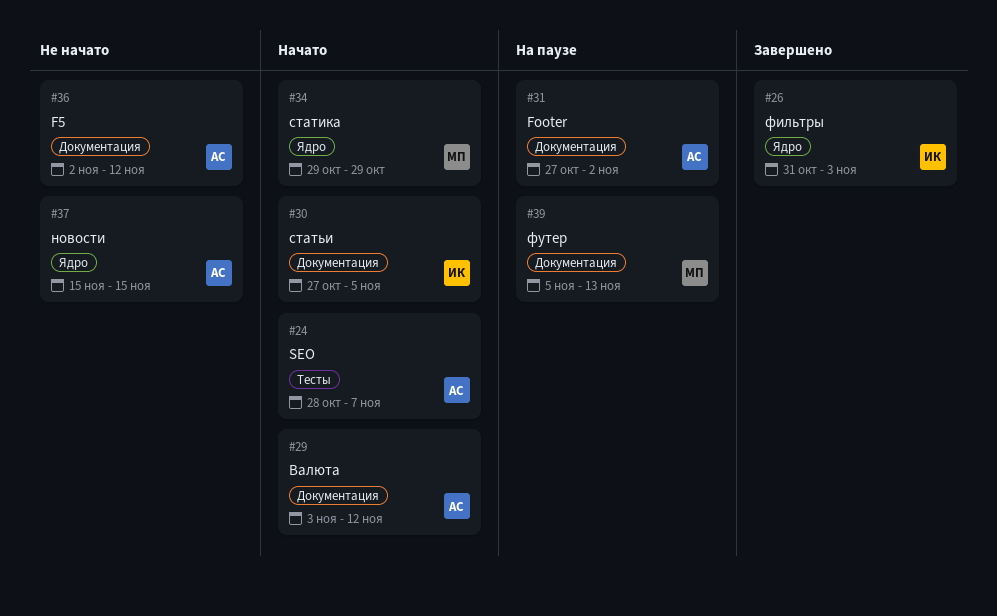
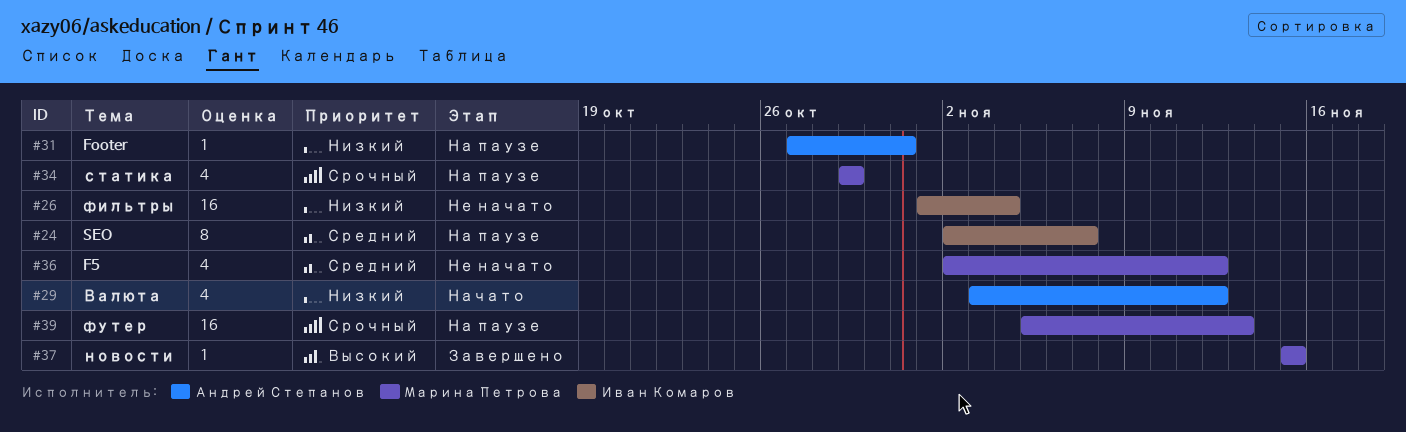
#24, status: Начато -> На паузе
#24, owner: Андрей Степанов -> Иван Комаров
#24, start: Oct 28 -> Nov 2
#26, status: Завершено -> Не начато
#26, start: Oct 31 -> Nov 1
#26, due: Nov 3 -> Nov 4
#30: present -> none
#31, due: Nov 2 -> Oct 31
#34, status: Начато -> На паузе
#36, owner: Андрей Степанов -> Марина Петрова
#37, status: Не начато -> Завершено
#37, owner: Андрей Степанов -> Марина Петрова

